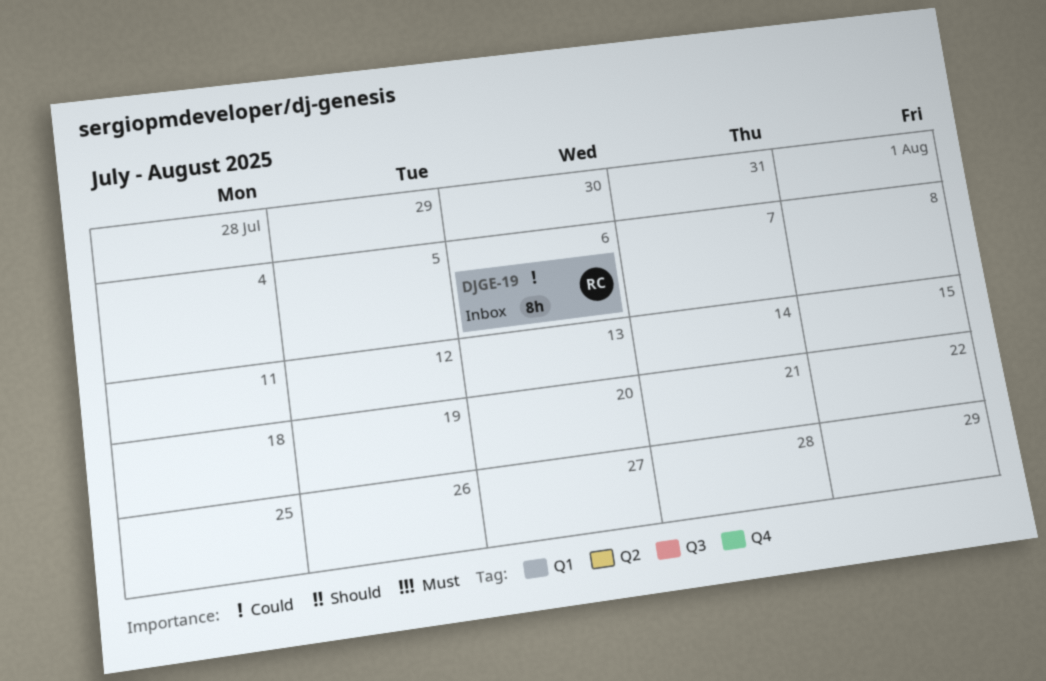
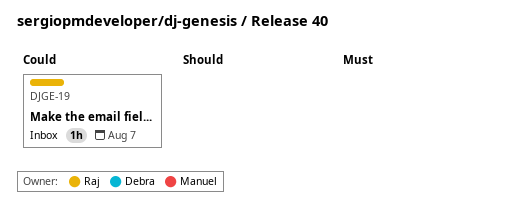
DJGE-19, estimate: 8h -> 1h
DJGE-19, due: Aug 6 -> Aug 7

